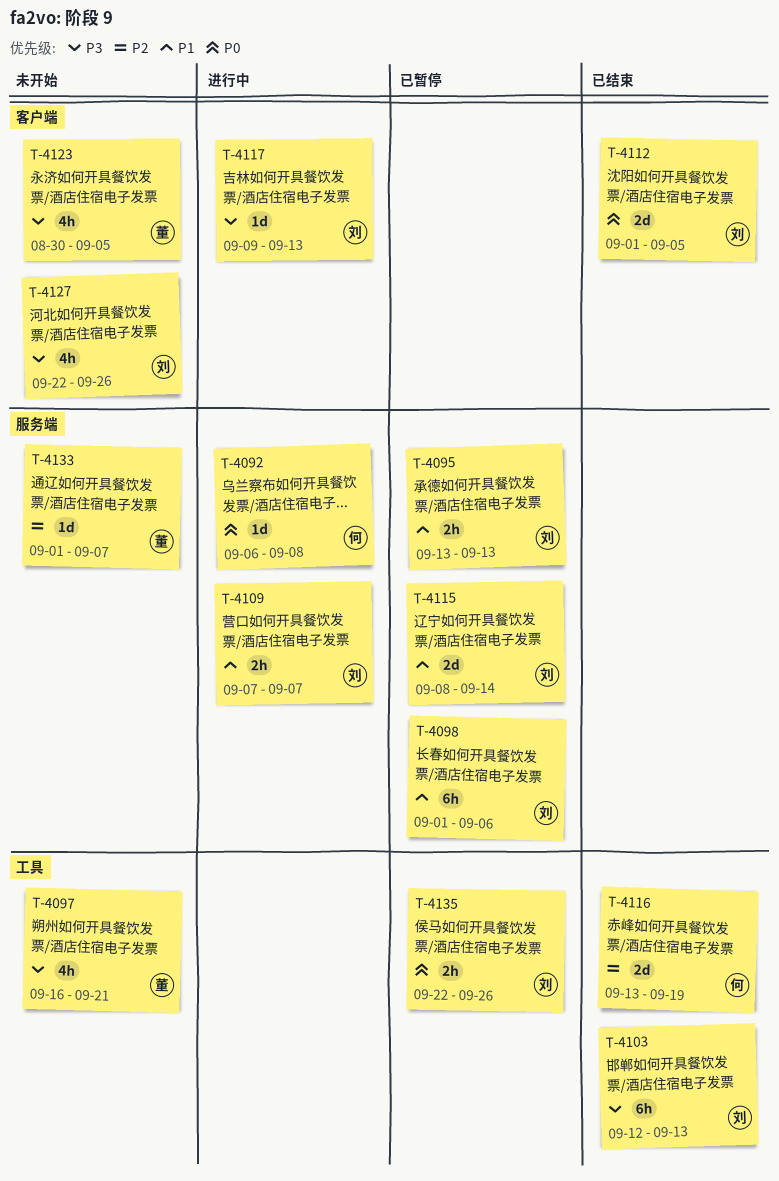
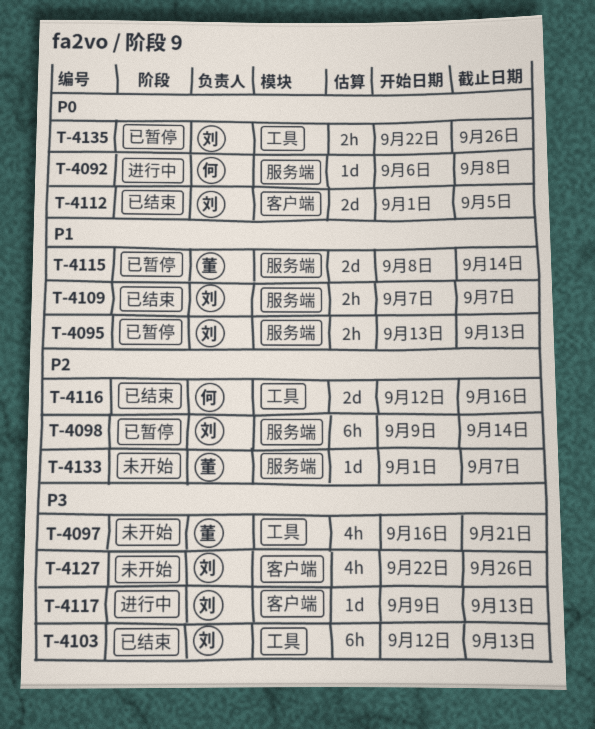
T-4098, priority: P1 -> P2
T-4098, start: Sep 1 -> Sep 9
T-4098, due: Sep 6 -> Sep 14
T-4109, status: 进行中 -> 已结束
T-4115, owner: 刘 -> 董
T-4116, start: Sep 13 -> Sep 12
T-4116, due: Sep 19 -> Sep 16
T-4123: present -> none

